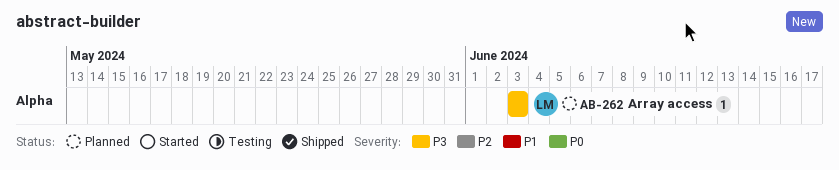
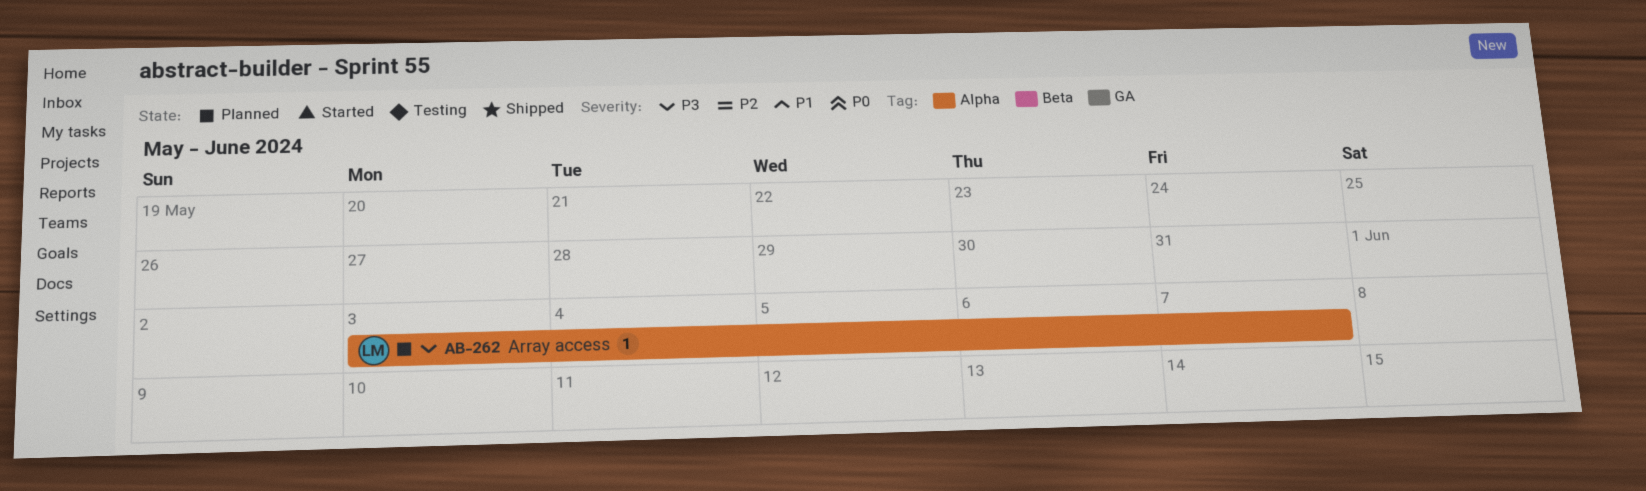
AB-262, due: Jun 3 -> Jun 7

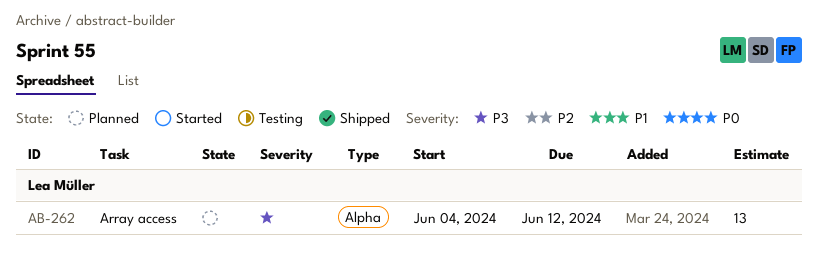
AB-262, estimate: 1 -> 13
AB-262, start: Jun 3 -> Jun 4
AB-262, due: Jun 7 -> Jun 12

